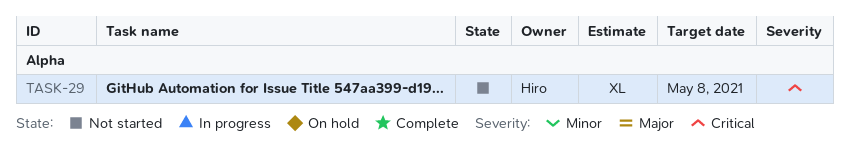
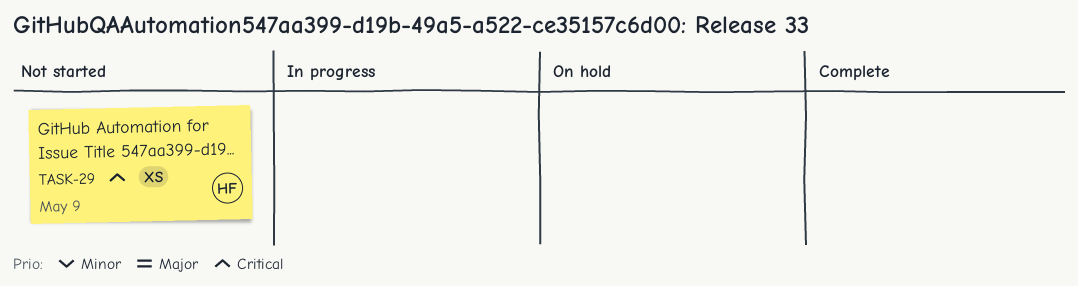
TASK-29, estimate: XL -> XS
TASK-29, due: May 8 -> May 9

